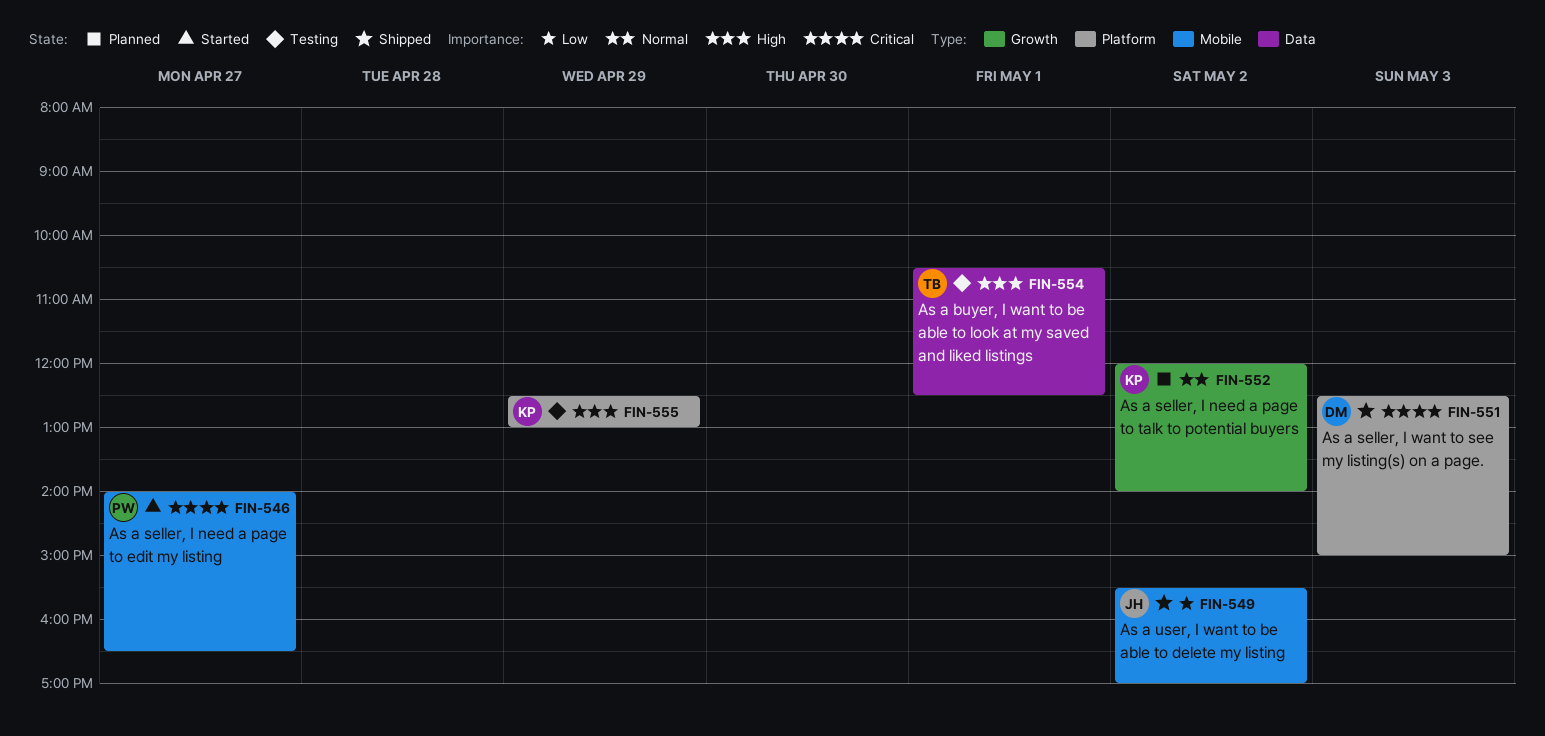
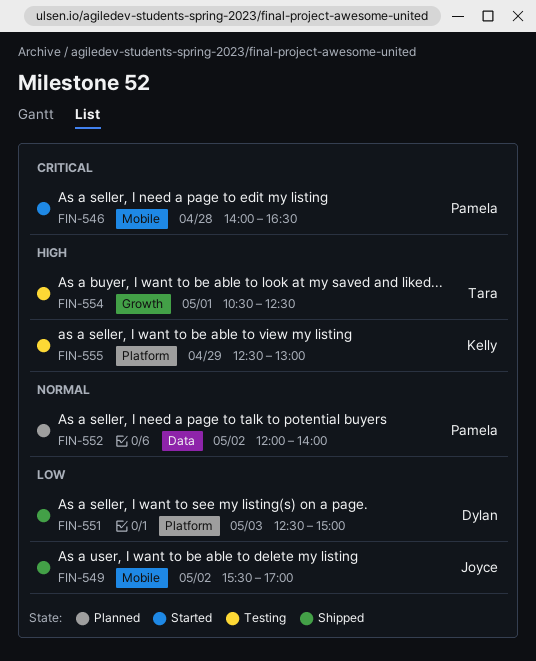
FIN-546, day: Apr 27 -> Apr 28
FIN-551, priority: Critical -> Low
FIN-552, owner: Kelly -> Pamela
FIN-552, label: Growth -> Data
FIN-554, label: Data -> Growth

